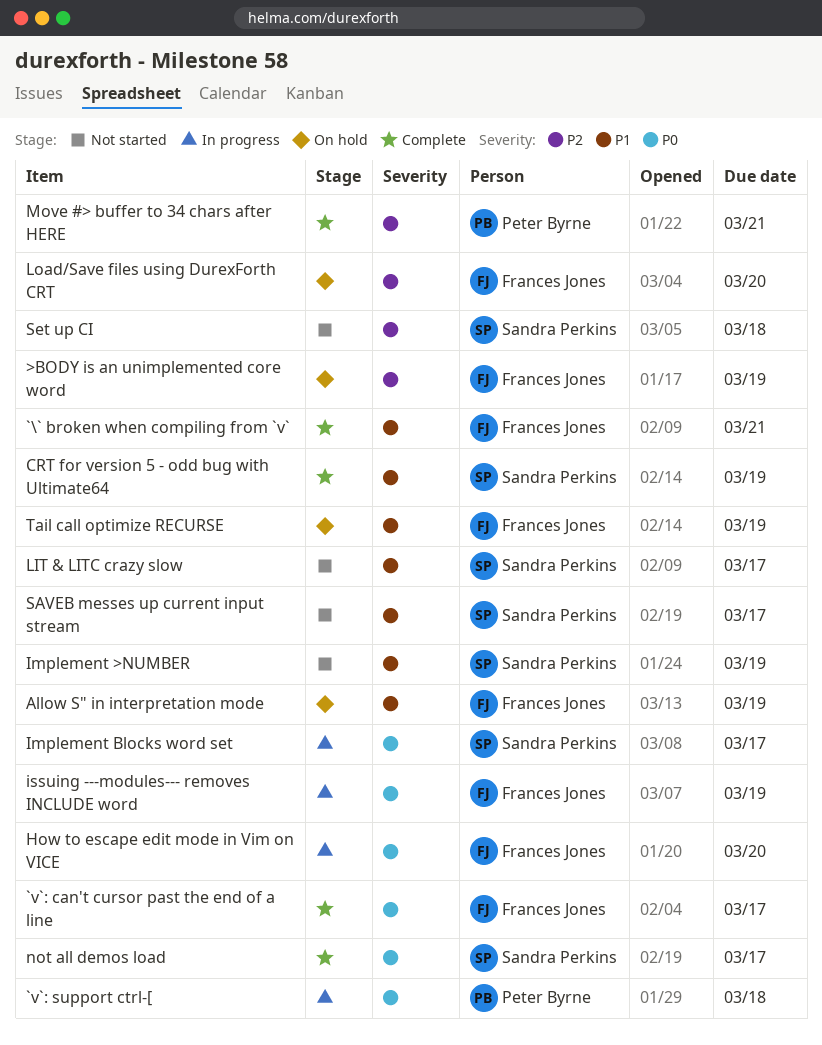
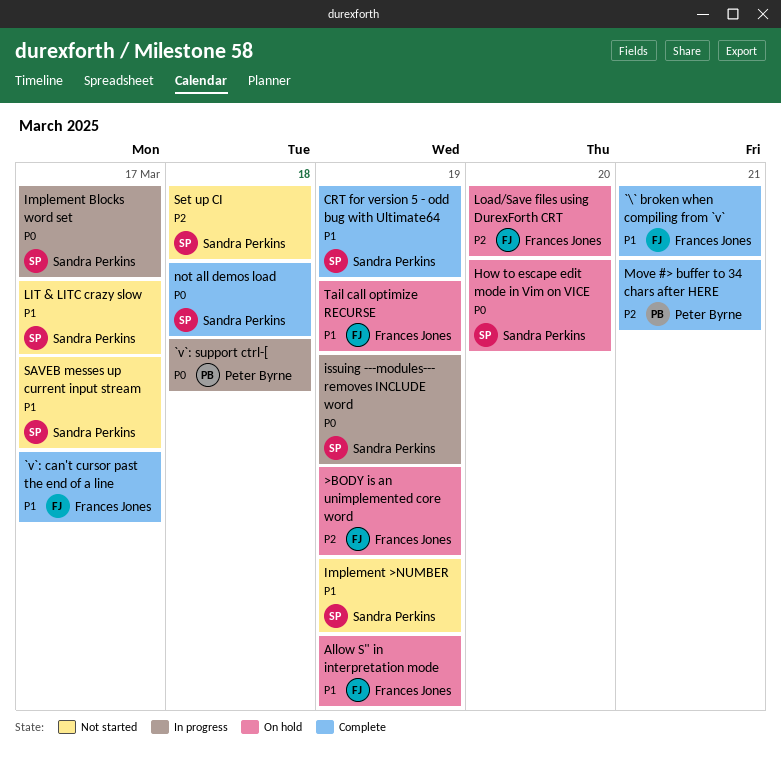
`v`: can't cursor past the end of a line, priority: P0 -> P1
How to escape edit mode in Vim on VICE, status: In progress -> On hold
How to escape edit mode in Vim on VICE, owner: Frances Jones -> Sandra Perkins
issuing ---modules--- removes INCLUDE word, owner: Frances Jones -> Sandra Perkins
not all demos load, due: Mar 17 -> Mar 18

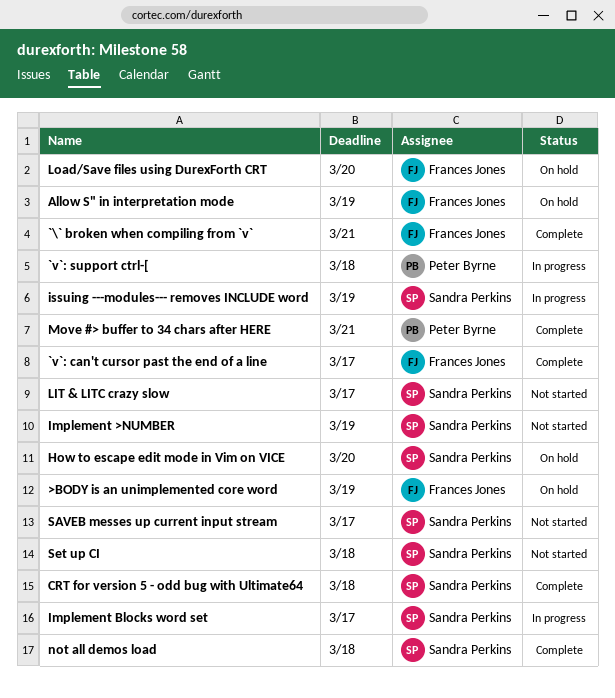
CRT for version 5 - odd bug with Ultimate64, due: Mar 19 -> Mar 18
Tail call optimize RECURSE: present -> none

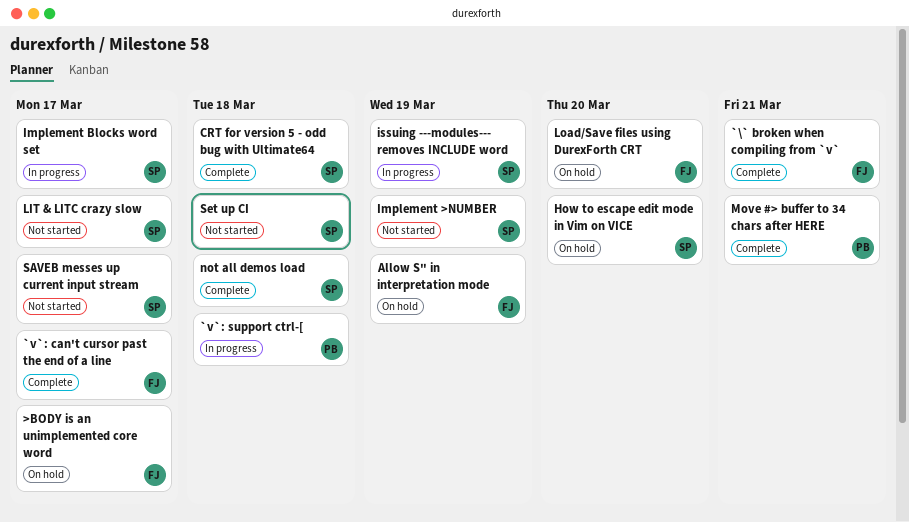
>BODY is an unimplemented core word, due: Mar 19 -> Mar 17

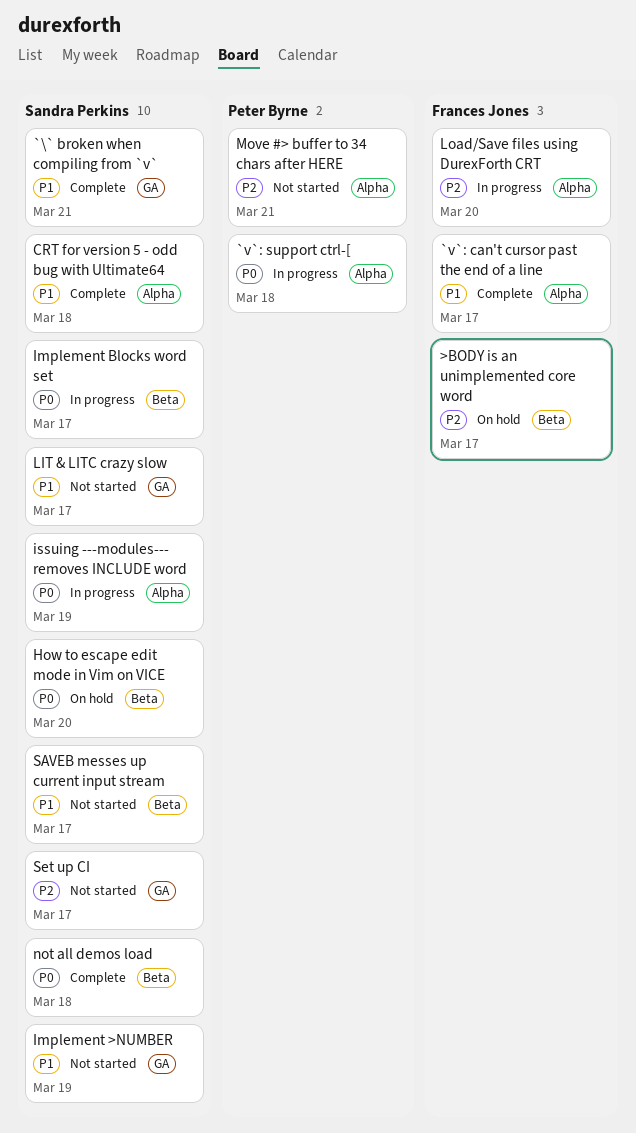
`\` broken when compiling from `v`, owner: Frances Jones -> Sandra Perkins
Allow S" in interpretation mode: present -> none
Load/Save files using DurexForth CRT, status: On hold -> In progress
Move #> buffer to 34 chars after HERE, status: Complete -> Not started
Set up CI, due: Mar 18 -> Mar 17

